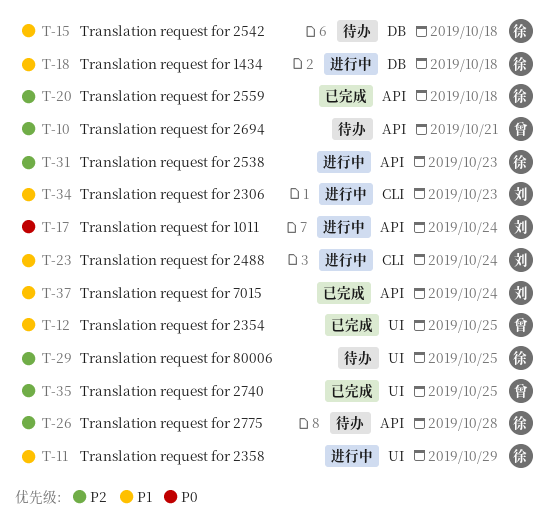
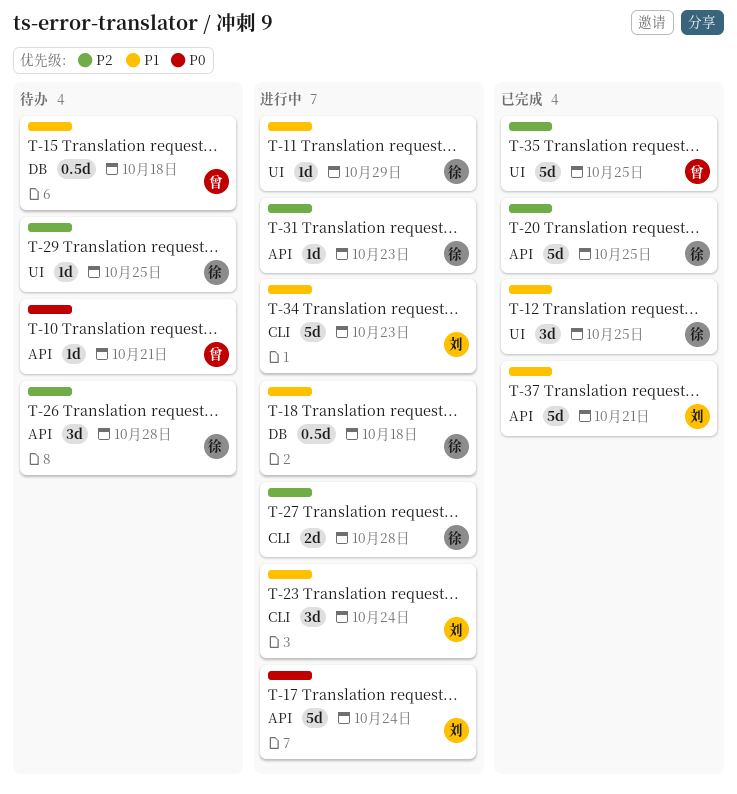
T-10, priority: P2 -> P0
T-12, owner: 曾 -> 徐
T-15, owner: 徐 -> 曾
T-20, due: Oct 18 -> Oct 25
T-27: none -> present
T-37, due: Oct 24 -> Oct 21

